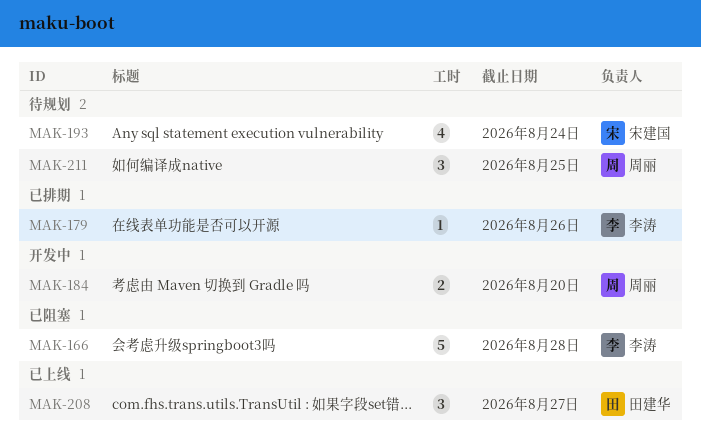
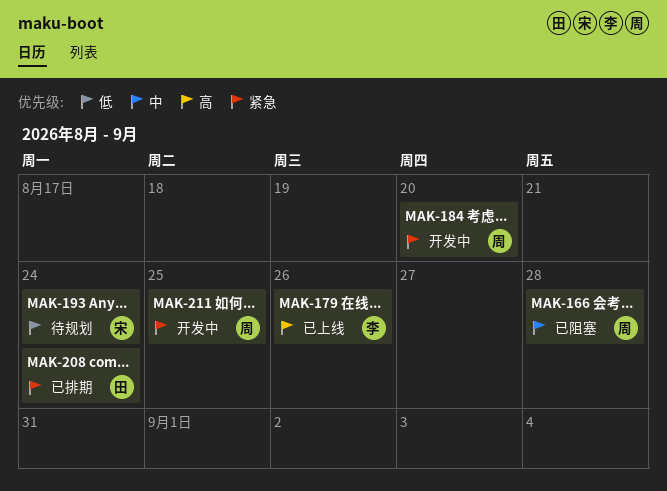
MAK-166, owner: 李涛 -> 周丽
MAK-179, status: 已排期 -> 已上线
MAK-208, status: 已上线 -> 已排期
MAK-208, due: Aug 27 -> Aug 24
MAK-211, status: 待规划 -> 开发中

